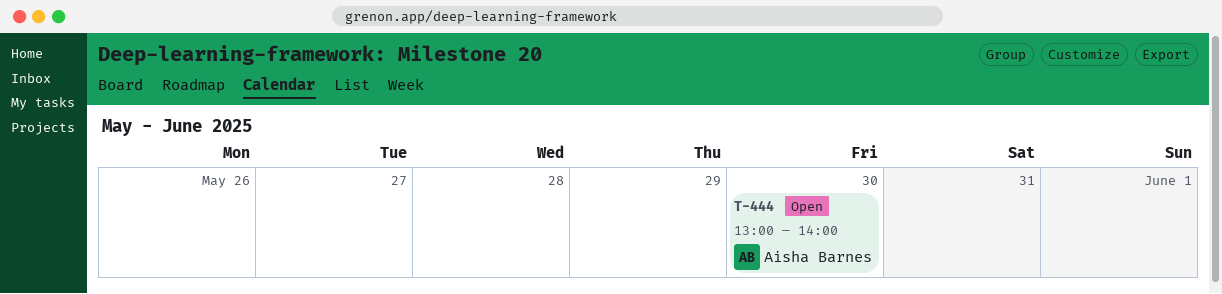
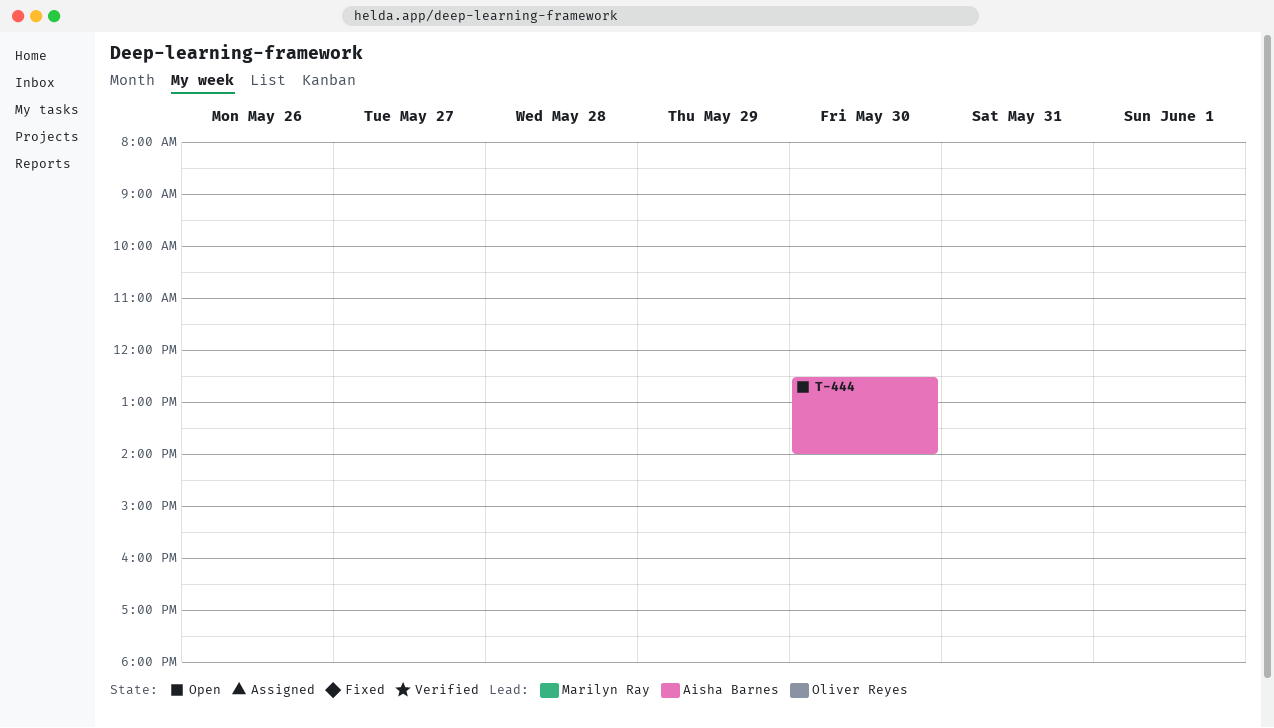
T-444, begins: 13:00 -> 12:30

